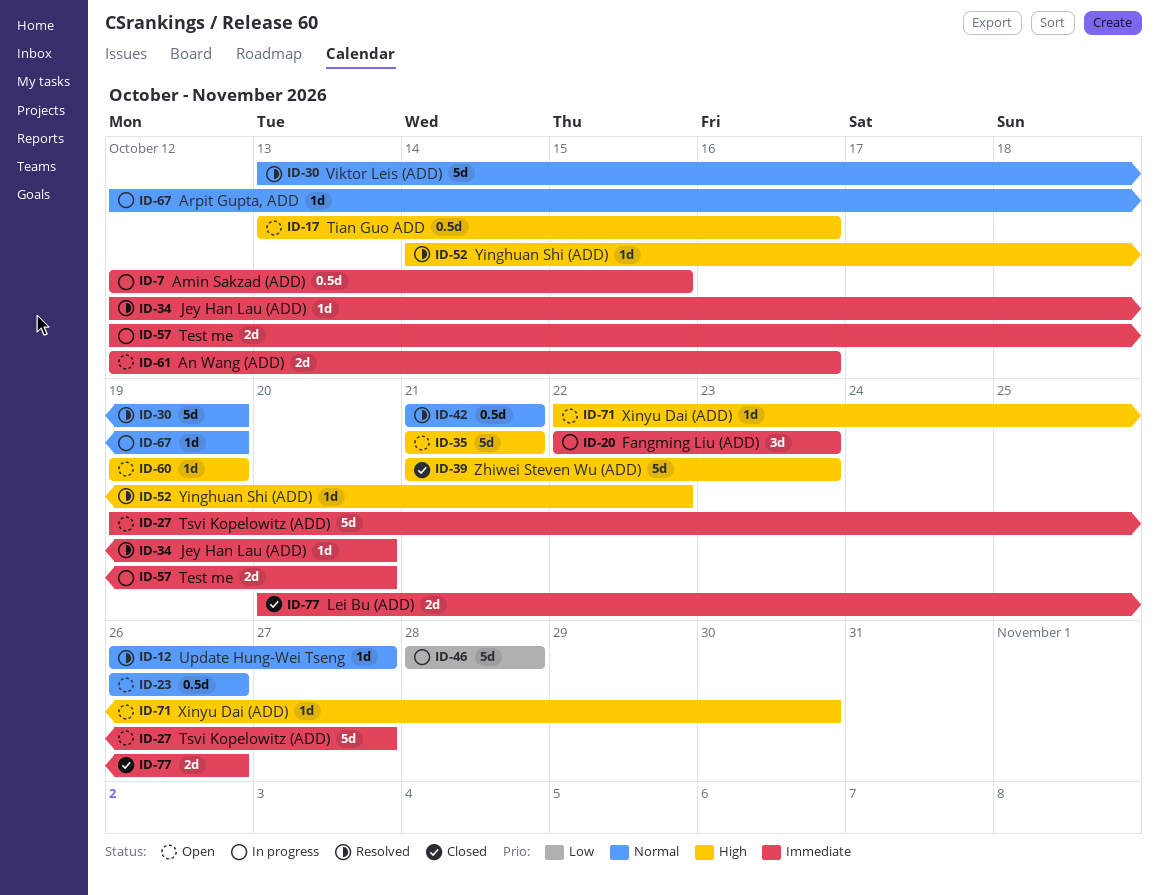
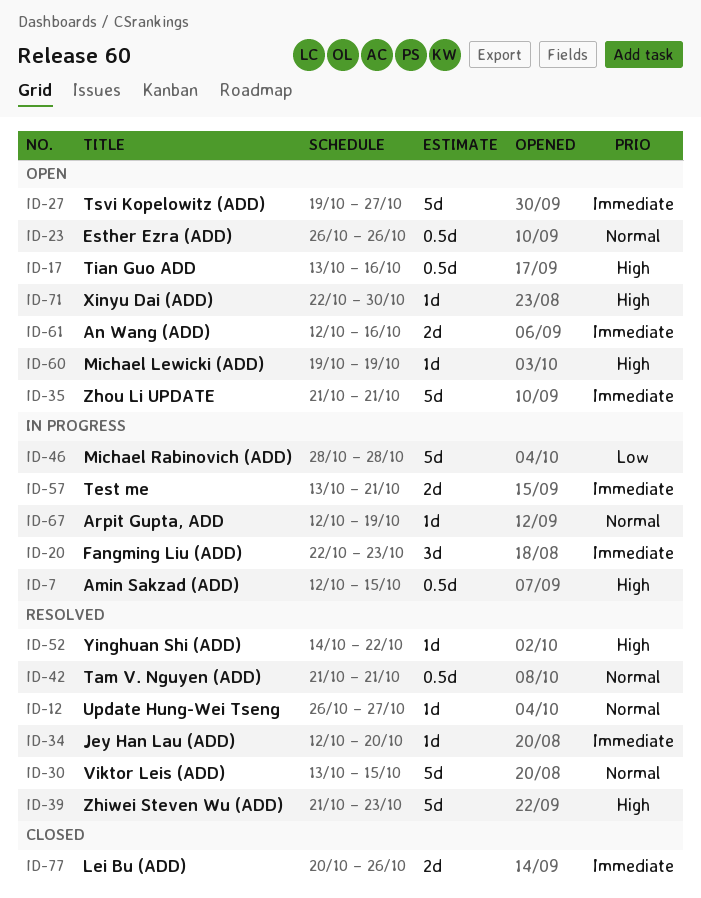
ID-7, priority: Immediate -> High
ID-30, due: Oct 19 -> Oct 15
ID-35, priority: High -> Immediate
ID-39, status: Closed -> Resolved
ID-57, start: Oct 12 -> Oct 13
ID-57, due: Oct 20 -> Oct 21

